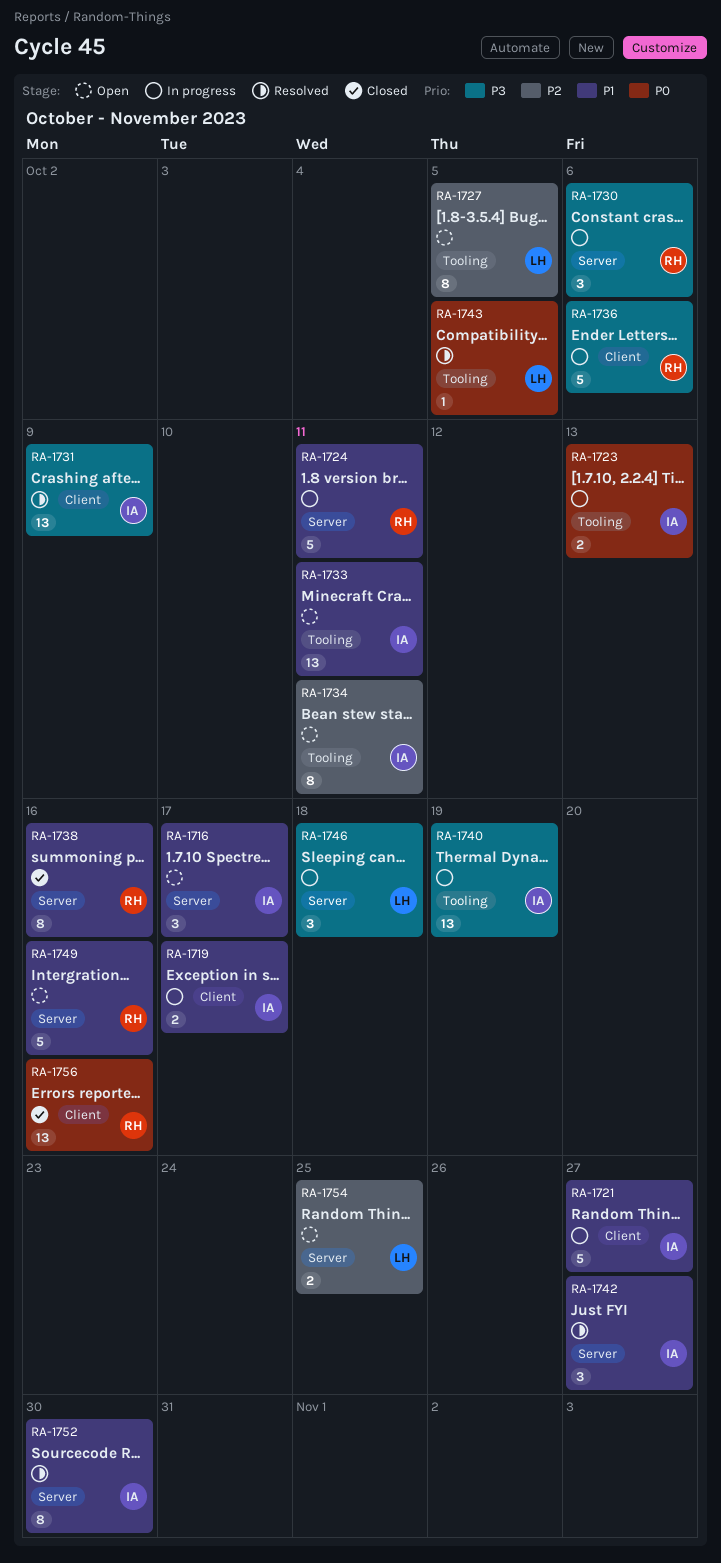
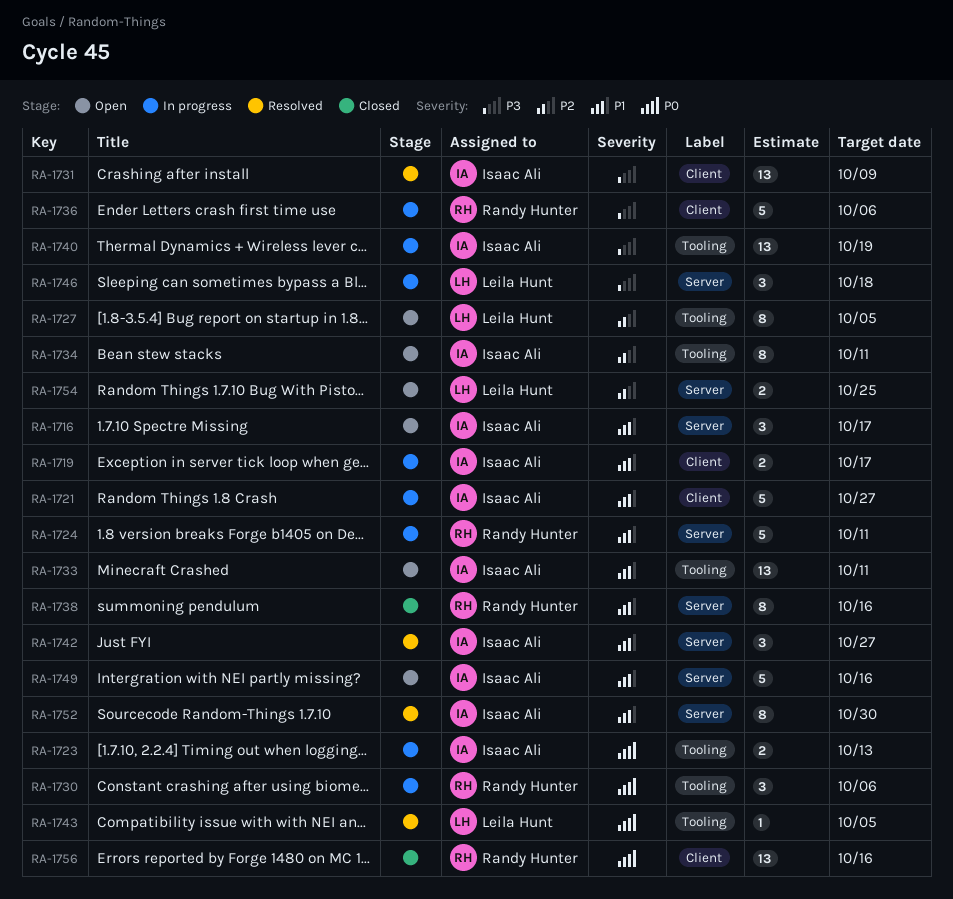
RA-1730, priority: P3 -> P0
RA-1730, label: Server -> Tooling
RA-1749, owner: Randy Hunter -> Isaac Ali

